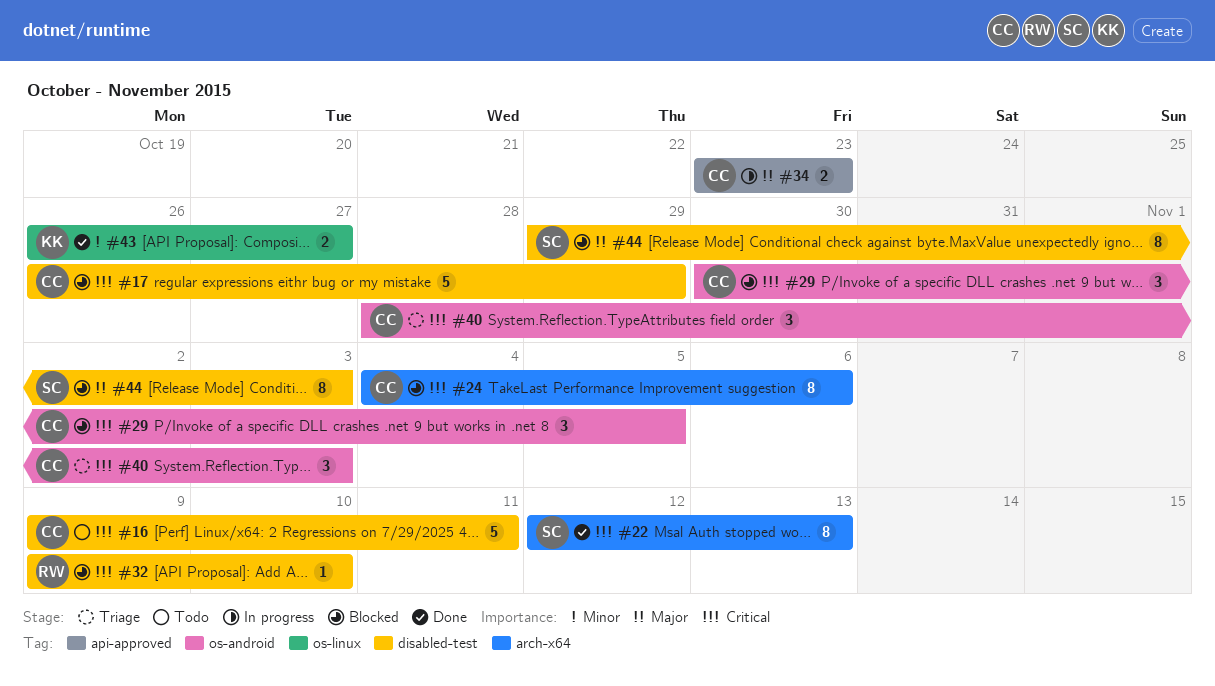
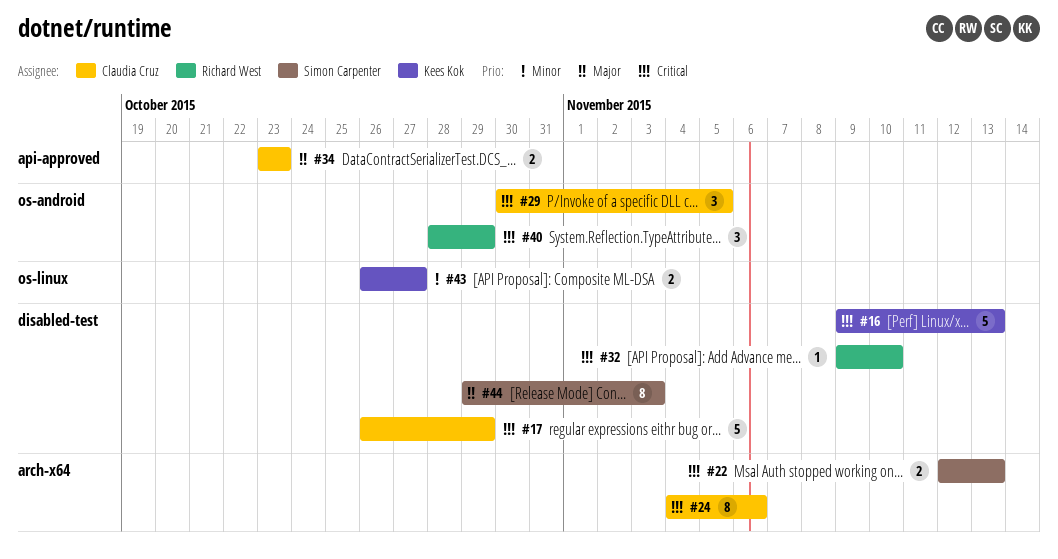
#16, owner: Claudia Cruz -> Kees Kok
#16, due: Nov 11 -> Nov 13
#22, estimate: 8 -> 2
#40, owner: Claudia Cruz -> Richard West
#40, due: Nov 3 -> Oct 29

